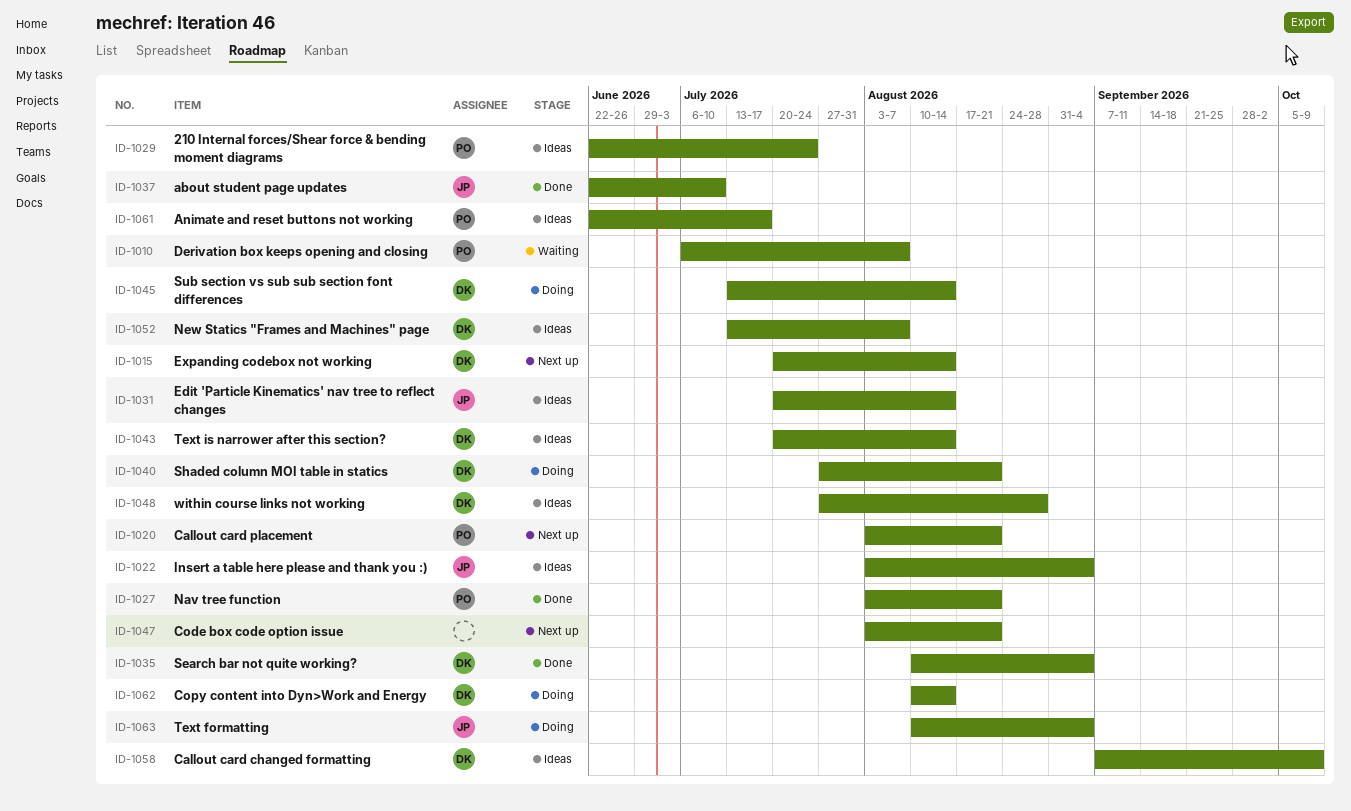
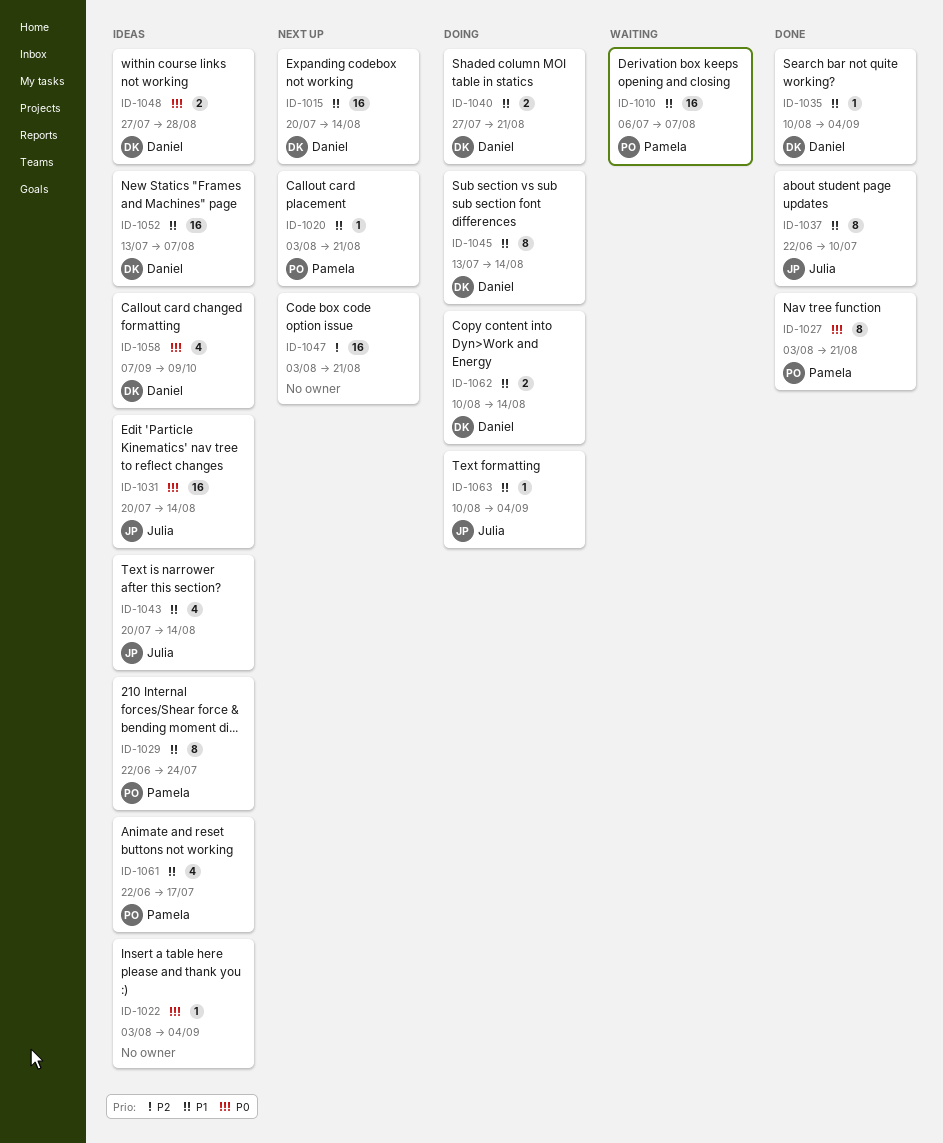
ID-1022, owner: Julia -> none
ID-1043, owner: Daniel -> Julia

